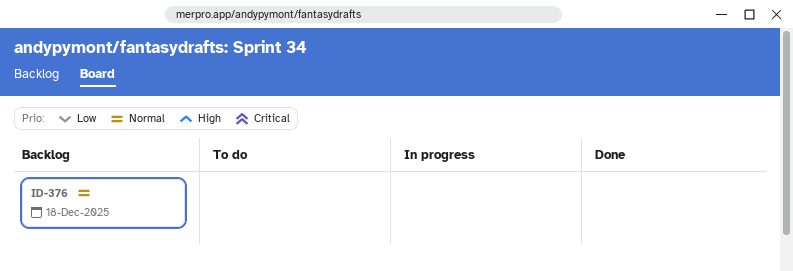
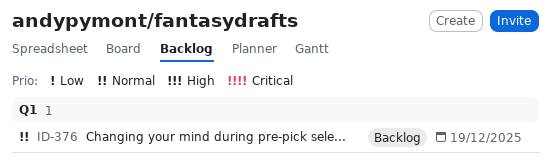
ID-376, due: Dec 18 -> Dec 19

